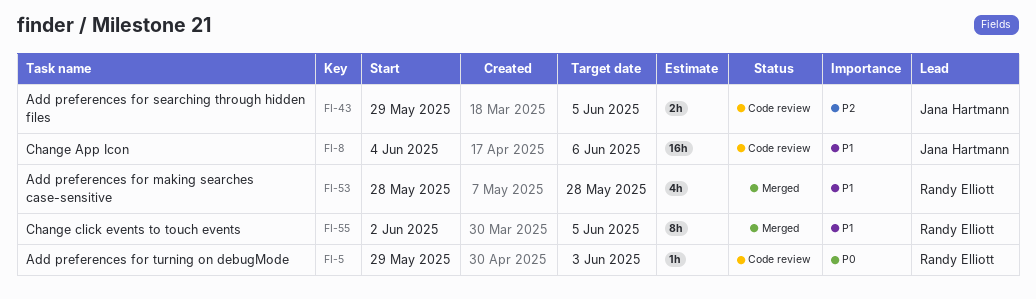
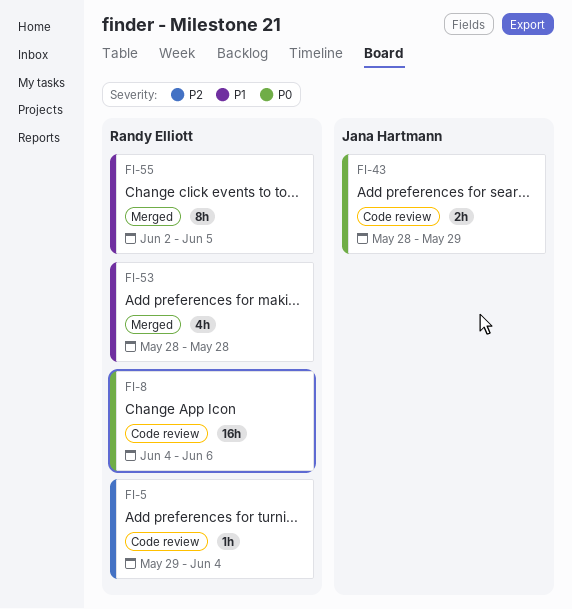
FI-5, priority: P0 -> P2
FI-5, due: Jun 3 -> Jun 4
FI-8, owner: Jana Hartmann -> Randy Elliott
FI-8, priority: P1 -> P0
FI-43, priority: P2 -> P0
FI-43, start: May 29 -> May 28
FI-43, due: Jun 5 -> May 29

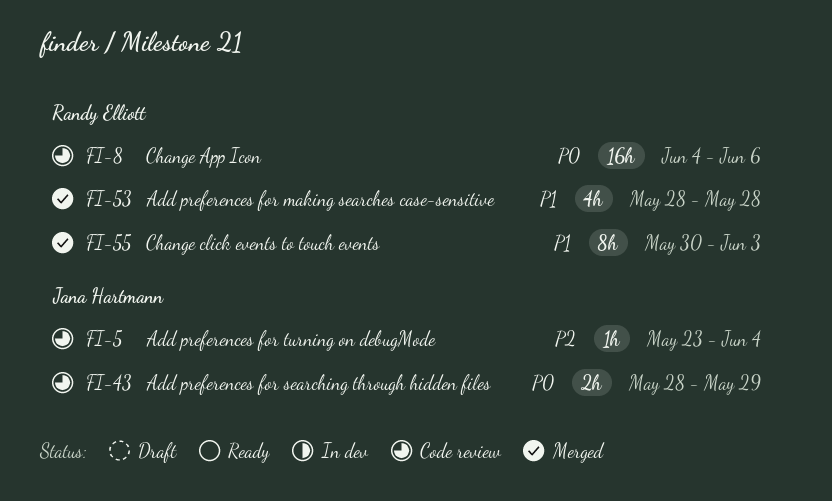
FI-5, owner: Randy Elliott -> Jana Hartmann
FI-5, start: May 29 -> May 23
FI-55, start: Jun 2 -> May 30
FI-55, due: Jun 5 -> Jun 3

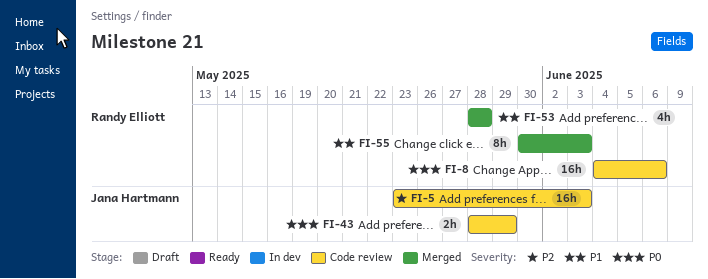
FI-5, estimate: 1h -> 16h
FI-5, due: Jun 4 -> Jun 3

